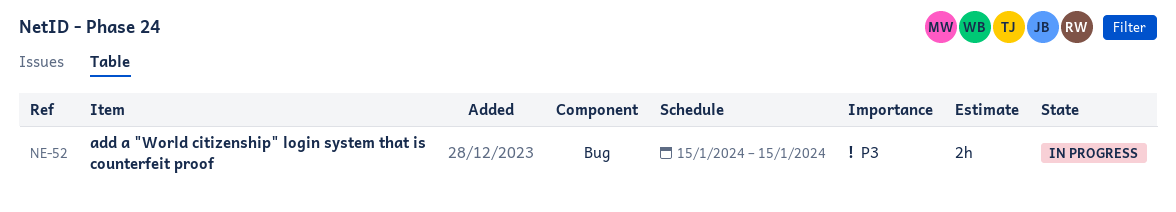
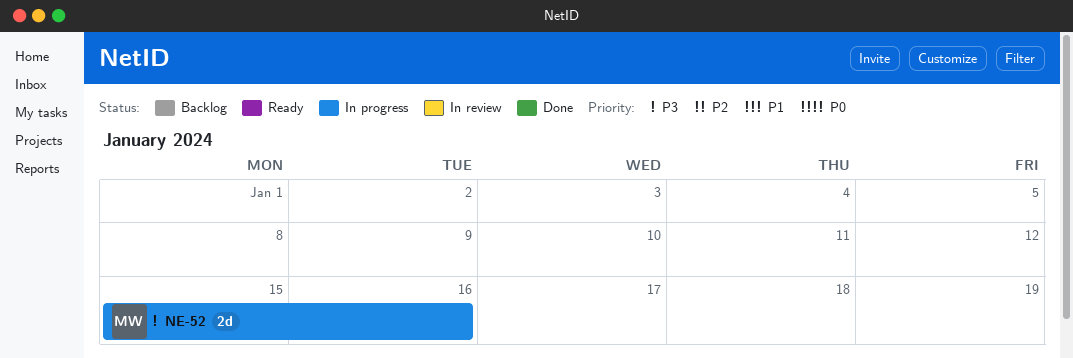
NE-52, estimate: 2h -> 2d
NE-52, due: Jan 15 -> Jan 16

